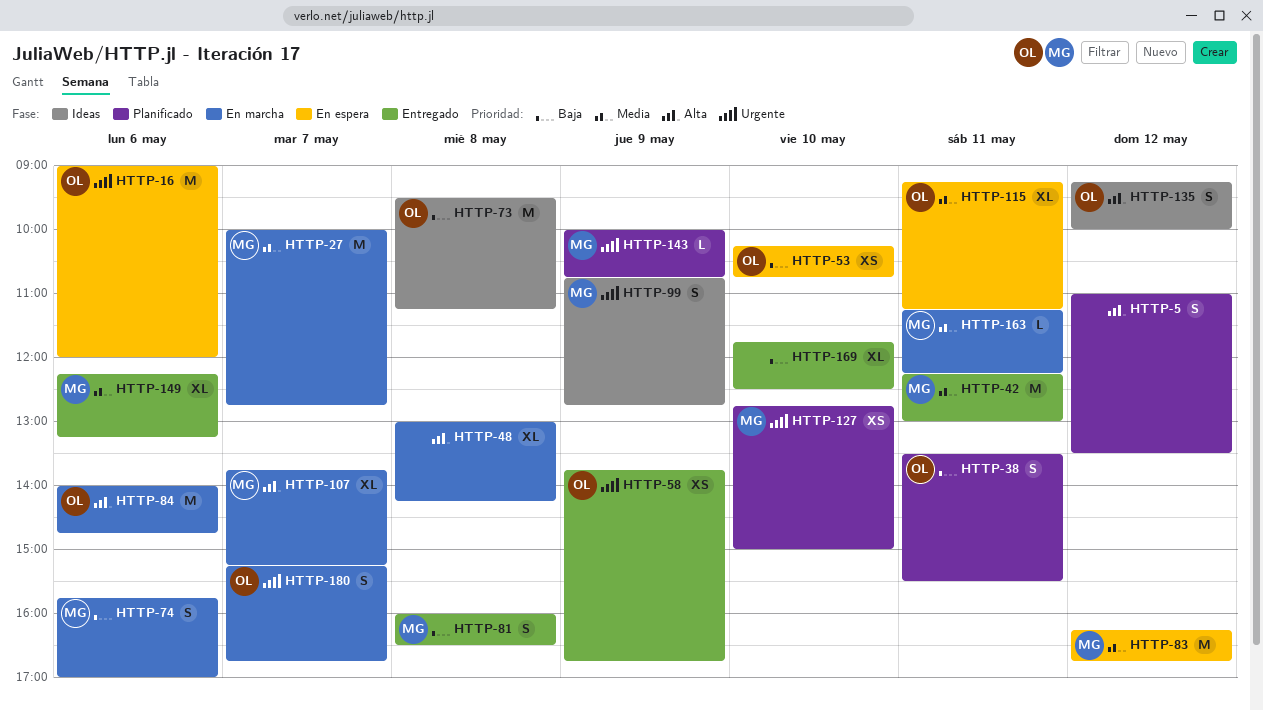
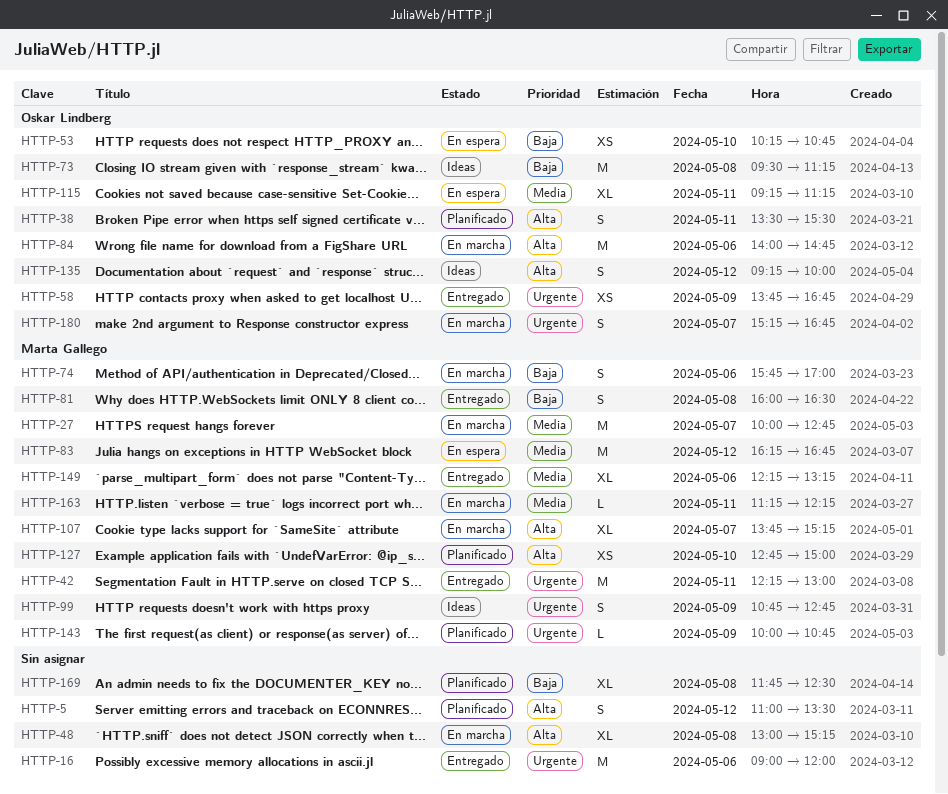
HTTP-16, status: En espera -> Entregado
HTTP-16, owner: Oskar Lindberg -> none
HTTP-38, priority: Baja -> Alta
HTTP-42, priority: Media -> Urgente
HTTP-48, ends: 14:15 -> 15:15
HTTP-127, priority: Urgente -> Alta
HTTP-169, status: Entregado -> Planificado
HTTP-169, day: May 10 -> May 8

